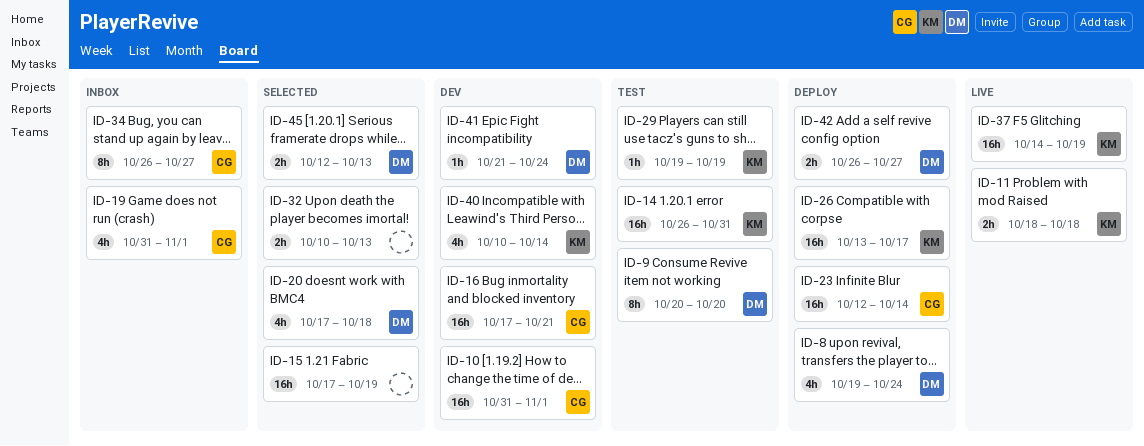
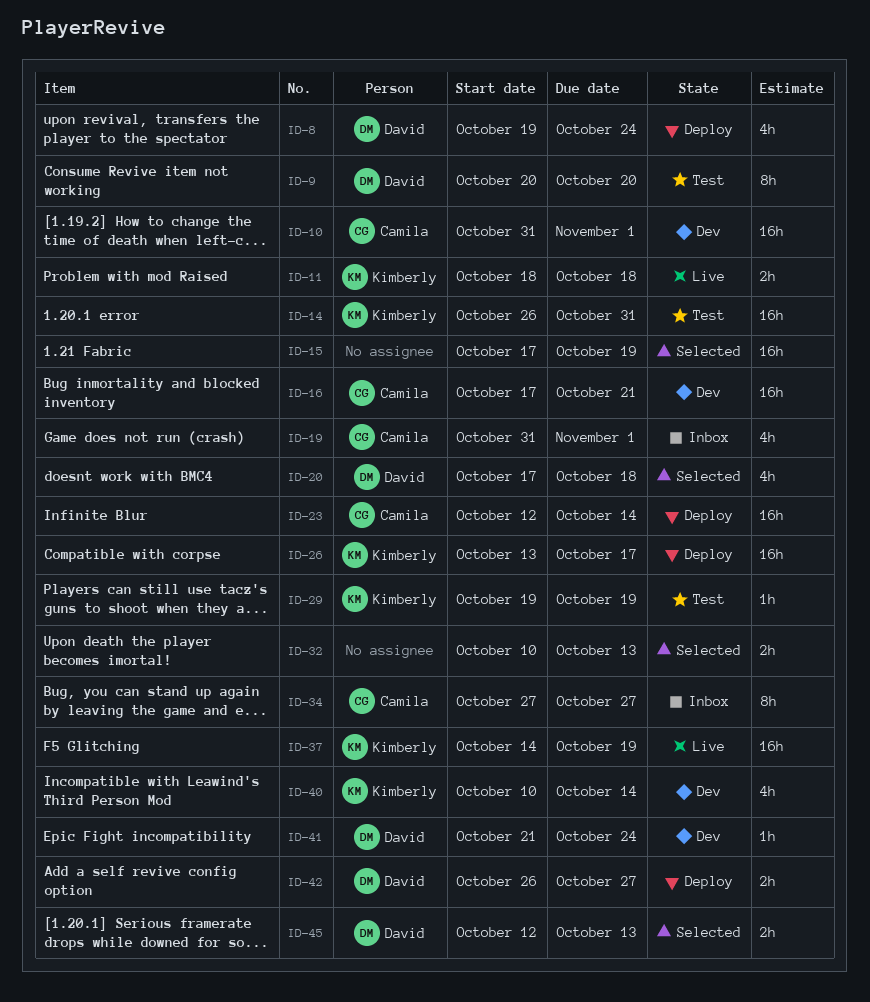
ID-34, start: Oct 26 -> Oct 27

